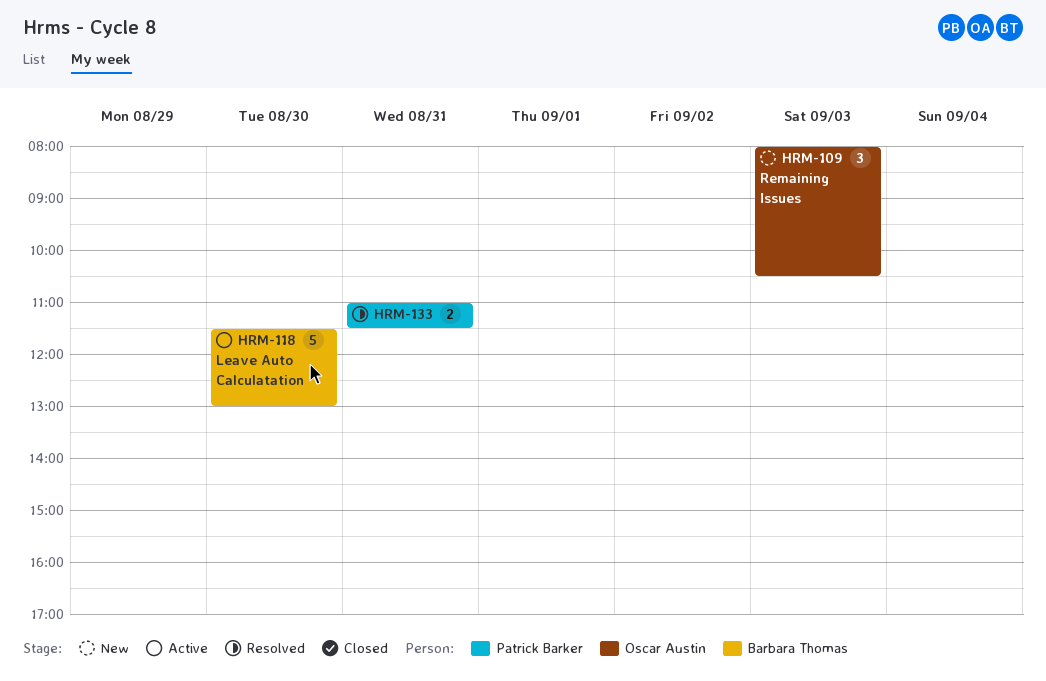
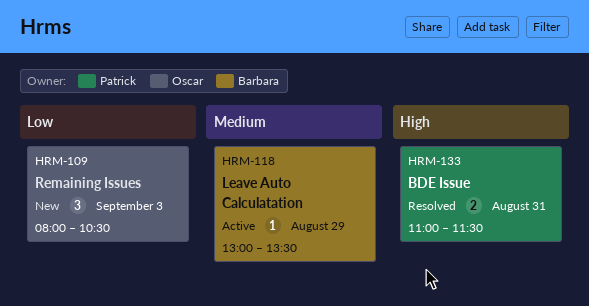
HRM-118, estimate: 5 -> 1
HRM-118, day: Aug 30 -> Aug 29
HRM-118, begins: 11:30 -> 13:00
HRM-118, ends: 13:00 -> 13:30

